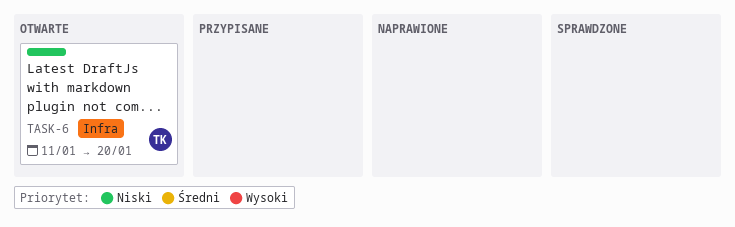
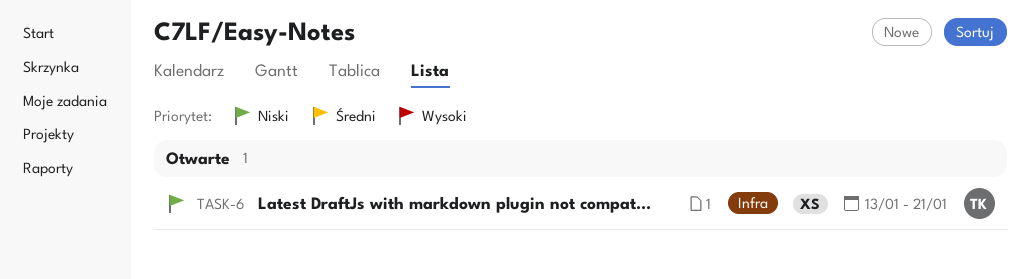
TASK-6, start: Jan 11 -> Jan 13
TASK-6, due: Jan 20 -> Jan 21

